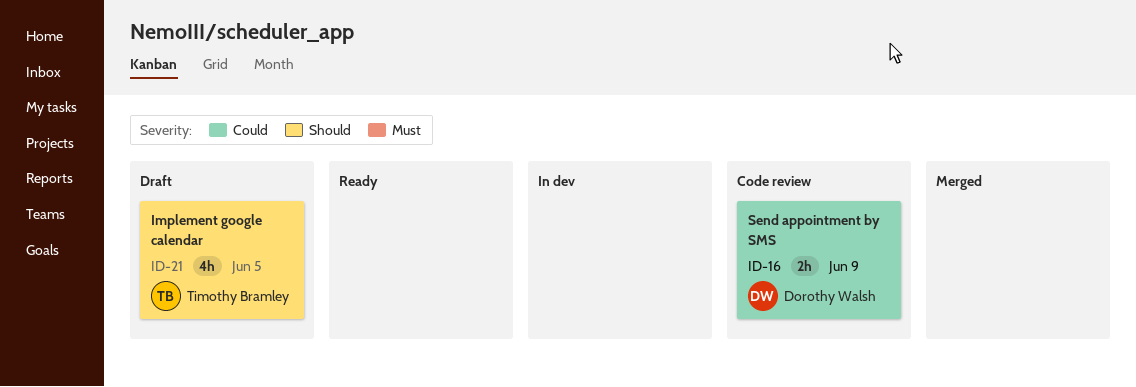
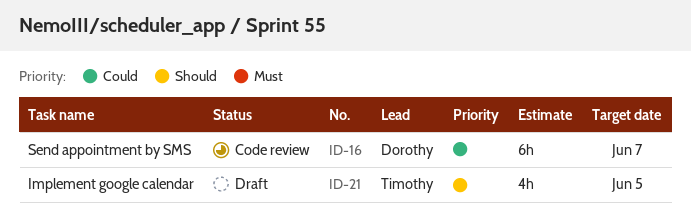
ID-16, estimate: 2h -> 6h
ID-16, due: Jun 9 -> Jun 7

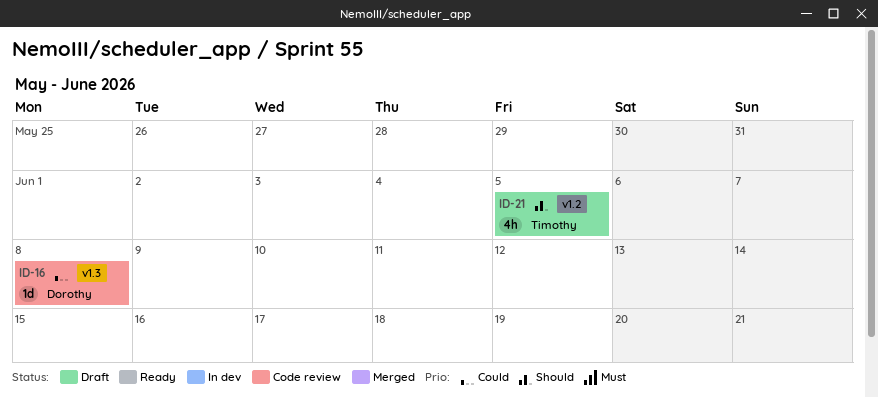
ID-16, estimate: 6h -> 1d
ID-16, due: Jun 7 -> Jun 8

